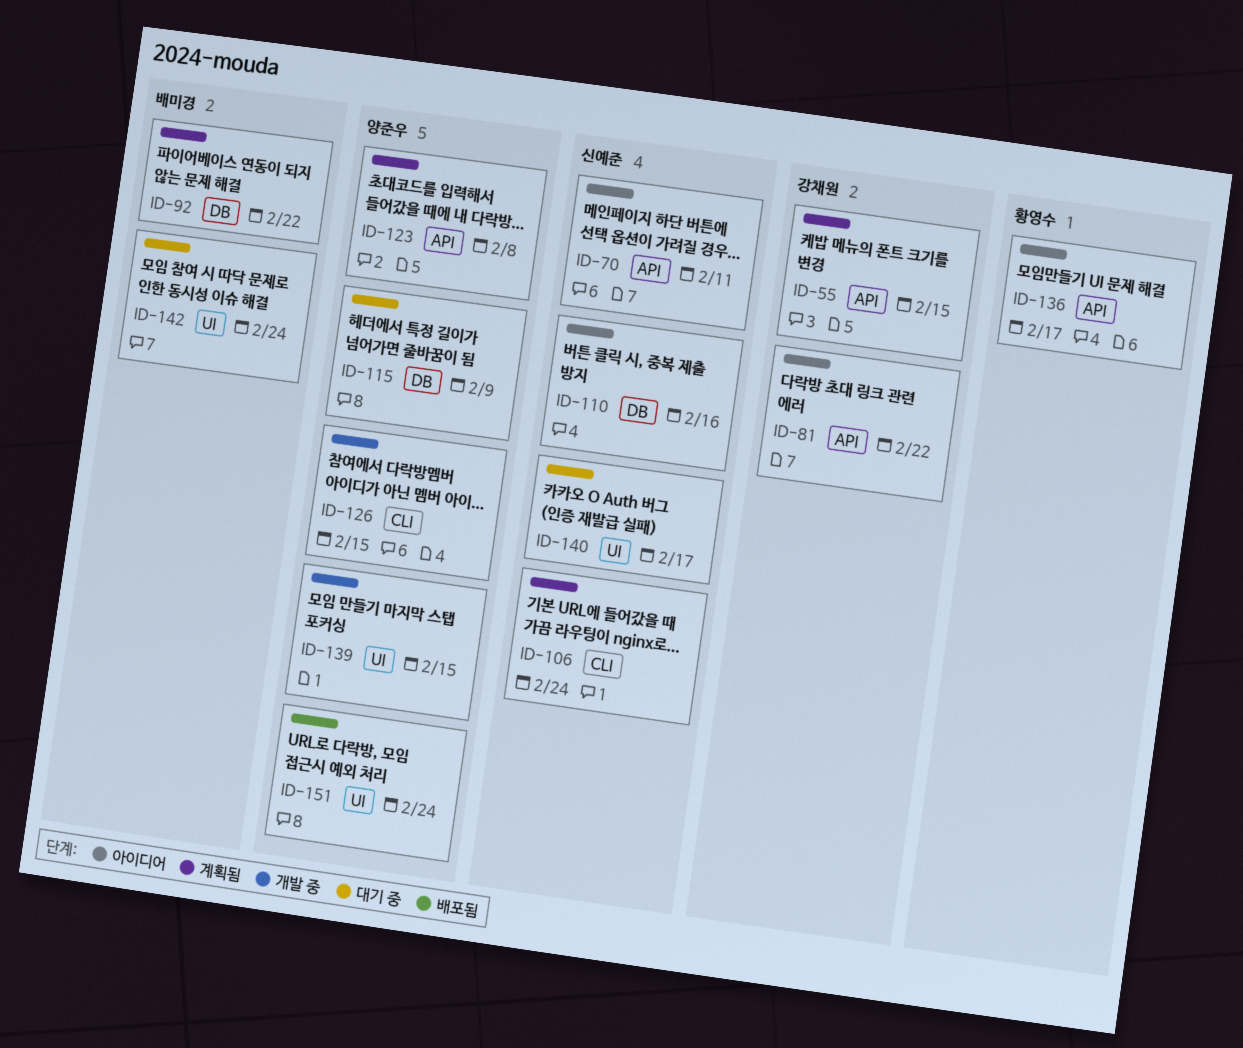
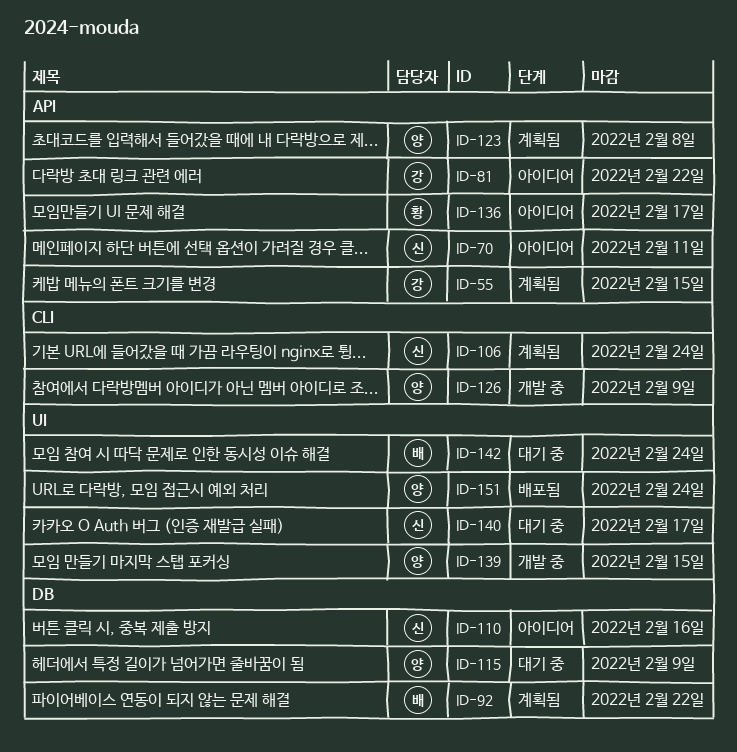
ID-126, due: Feb 15 -> Feb 9

